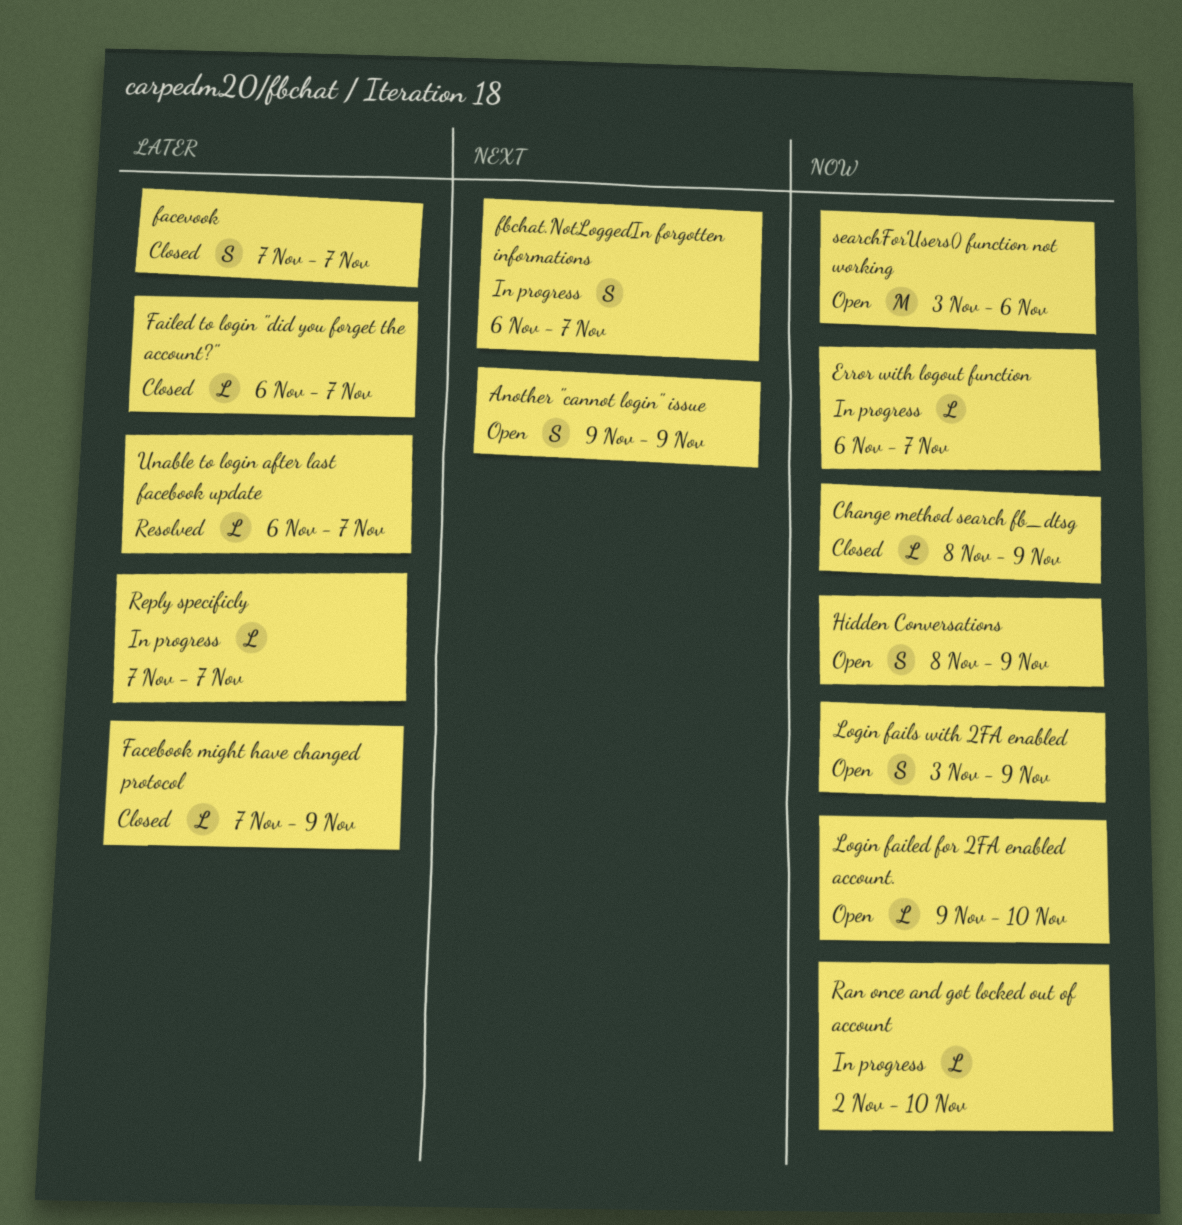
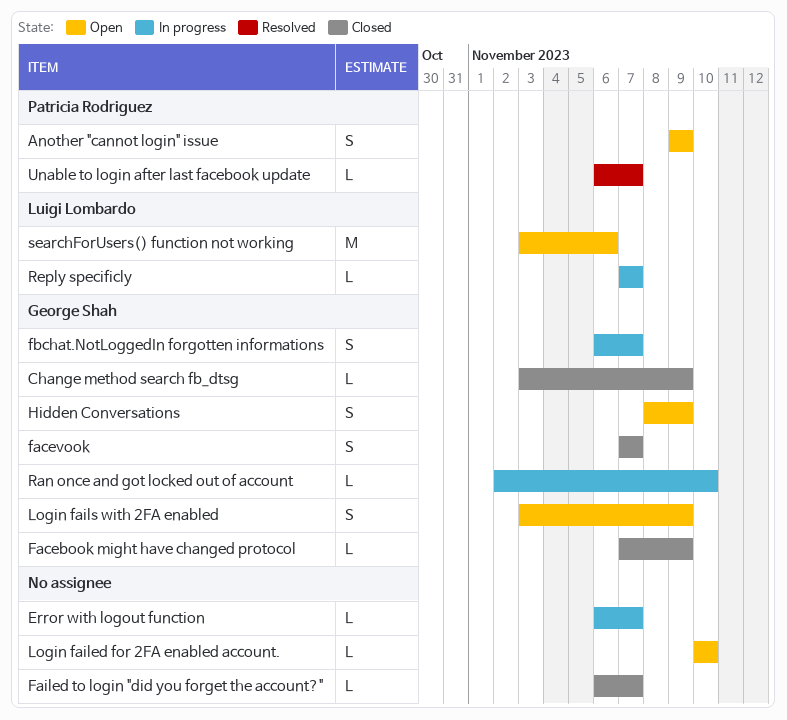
Change method search fb_dtsg, start: Nov 8 -> Nov 3
Login failed for 2FA enabled account., start: Nov 9 -> Nov 10

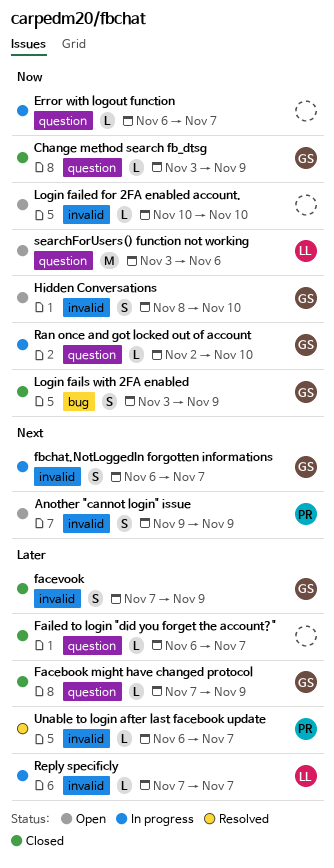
facevook, due: Nov 7 -> Nov 9
Hidden Conversations, due: Nov 9 -> Nov 10
Login fails with 2FA enabled, status: Open -> Closed

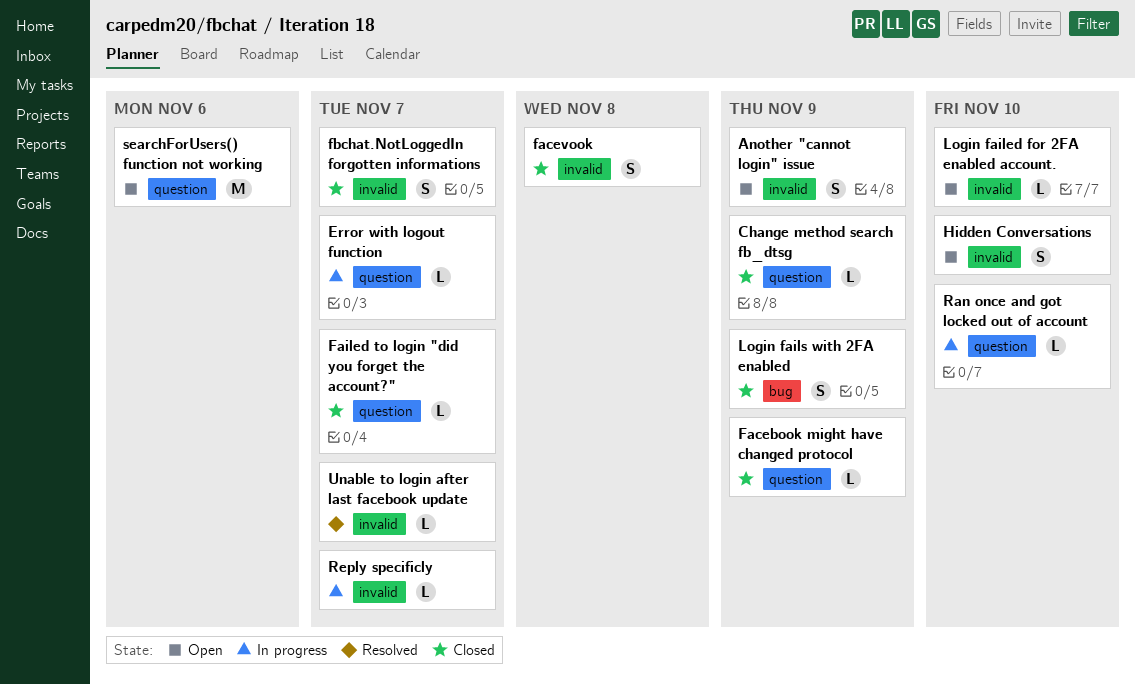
facevook, due: Nov 9 -> Nov 8
fbchat.NotLoggedIn forgotten informations, status: In progress -> Closed

